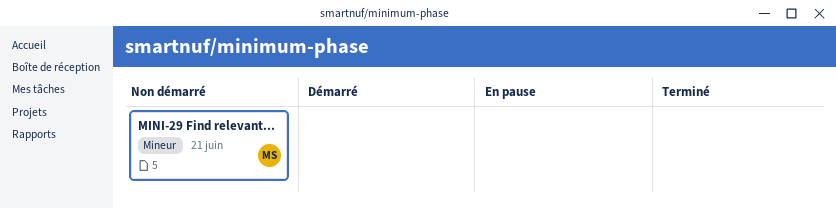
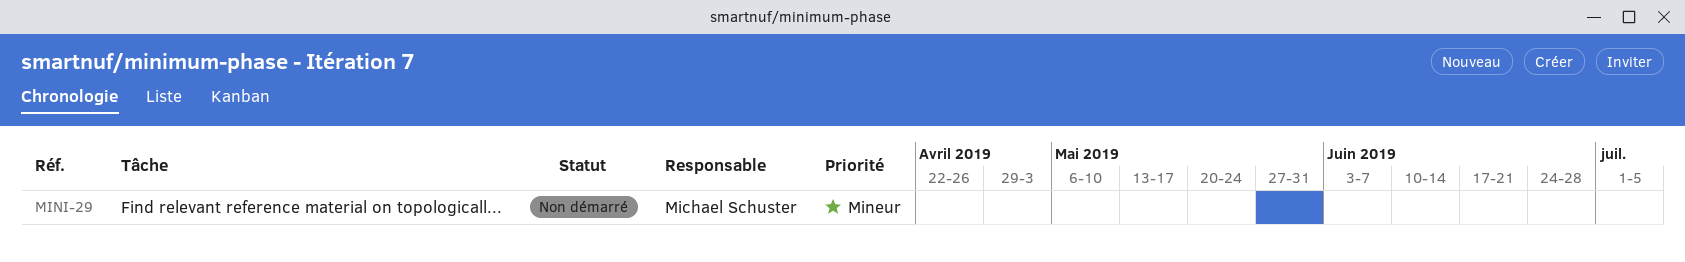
MINI-29, due: Jun 21 -> May 31

